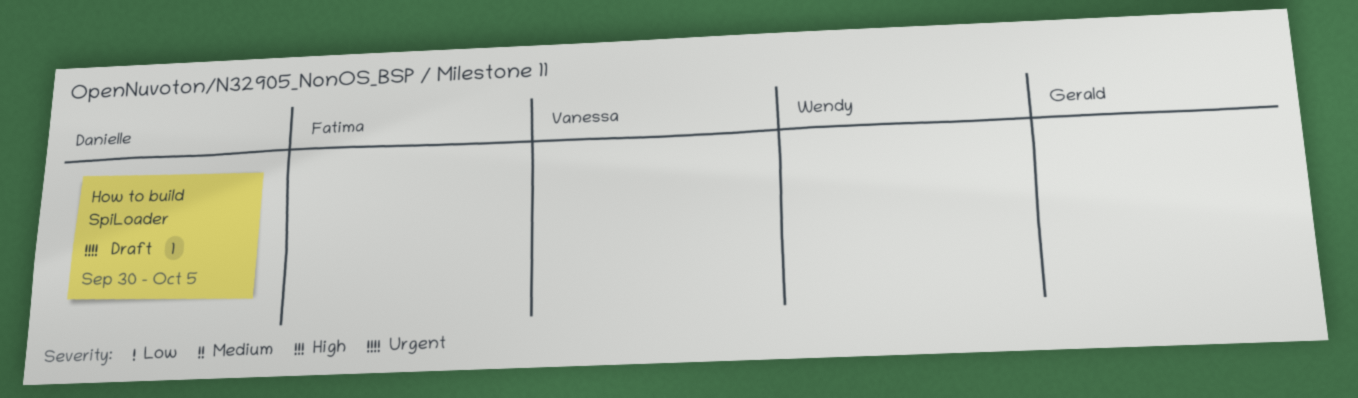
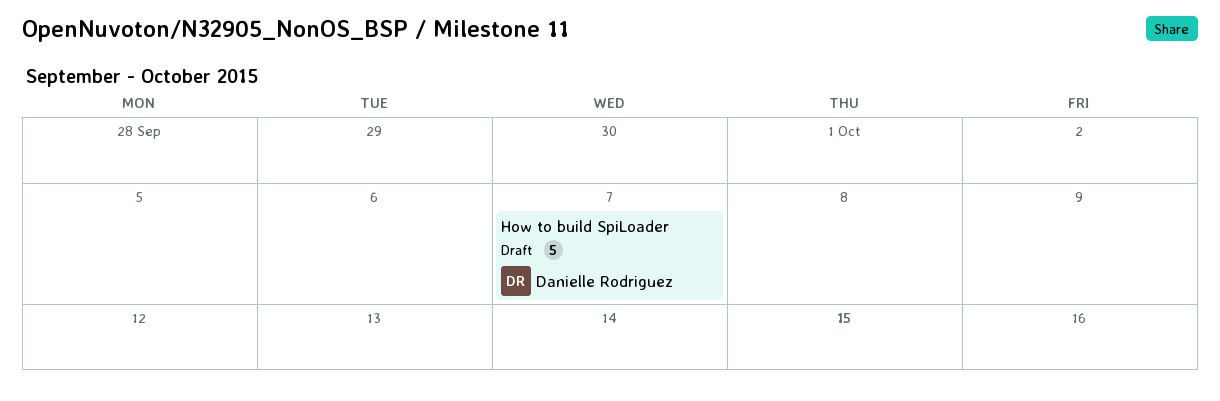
How to build SpiLoader, estimate: 1 -> 5
How to build SpiLoader, due: Oct 5 -> Oct 7

